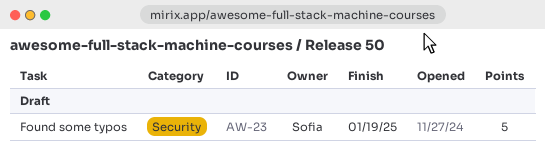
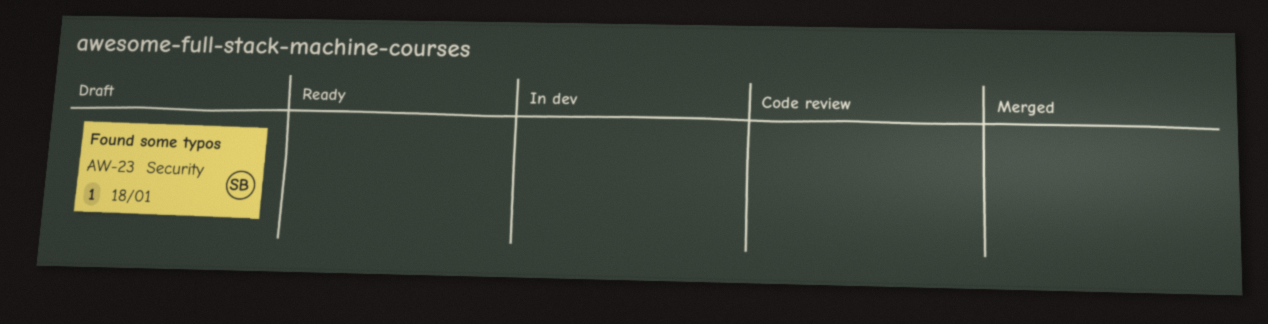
AW-23, estimate: 5 -> 1
AW-23, due: Jan 19 -> Jan 18

